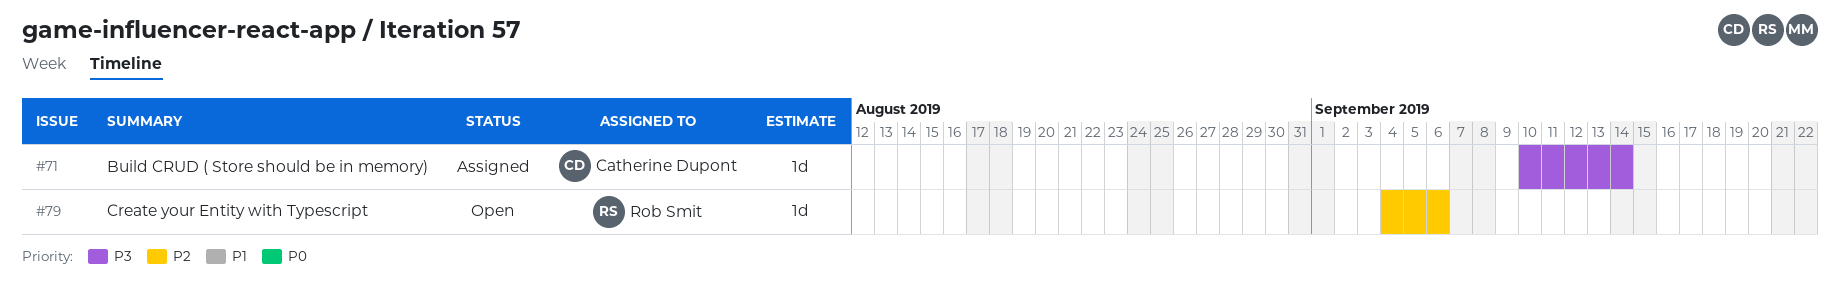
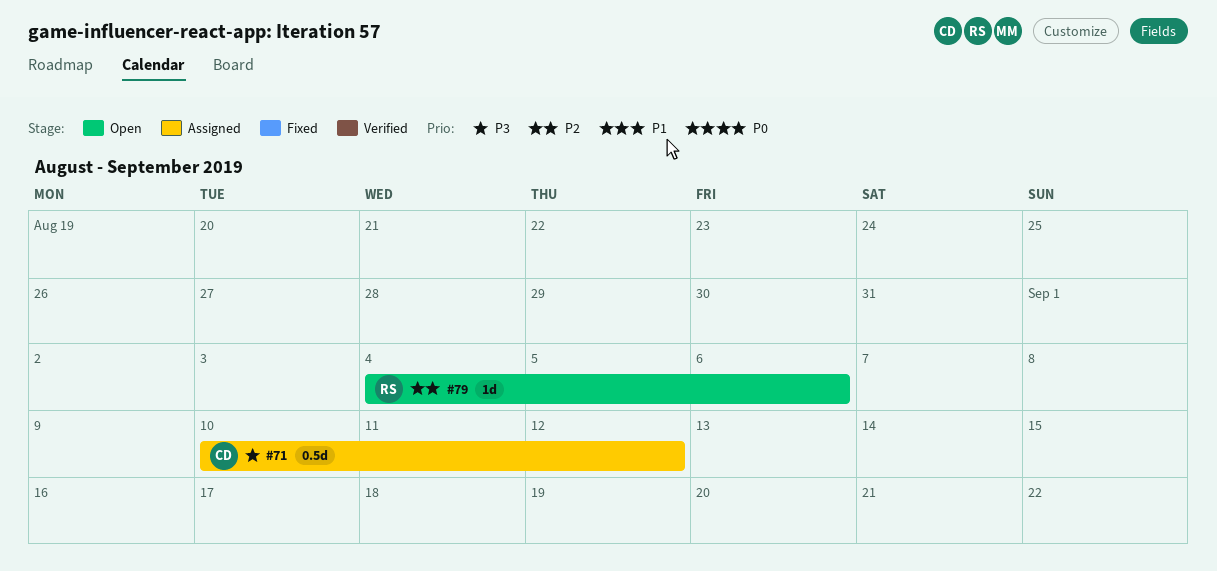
#71, estimate: 1d -> 0.5d
#71, due: Sep 14 -> Sep 12

